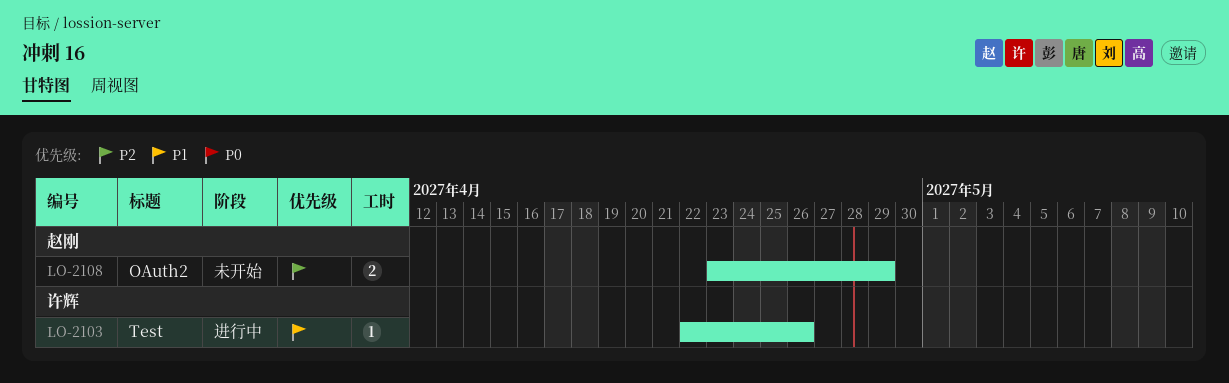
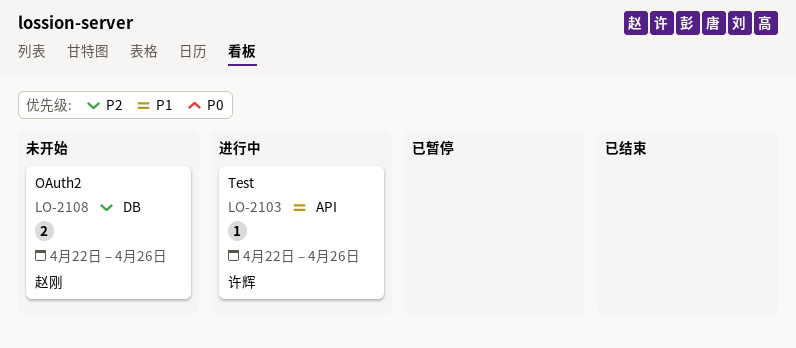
LO-2108, start: Apr 23 -> Apr 22
LO-2108, due: Apr 29 -> Apr 26

